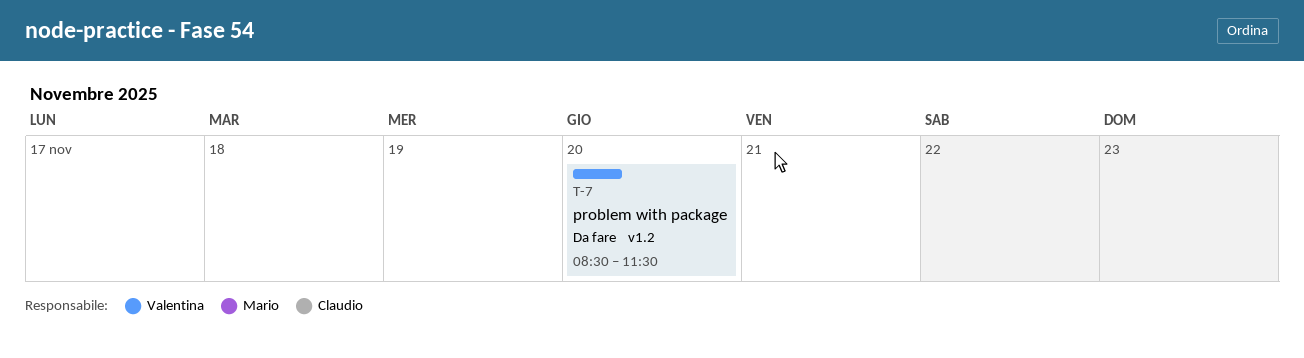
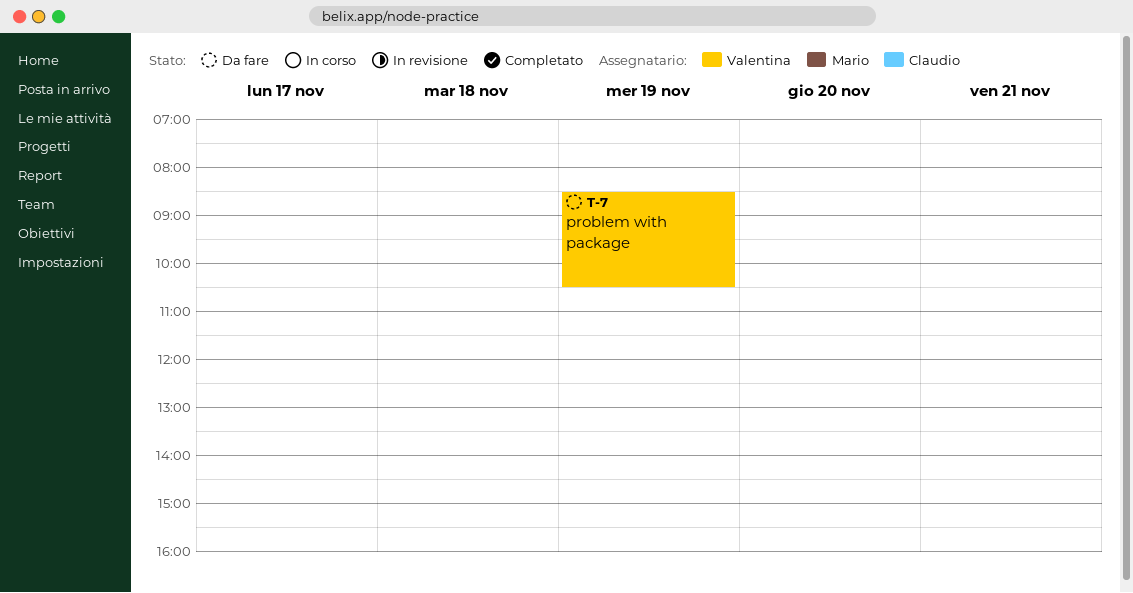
T-7, day: Nov 20 -> Nov 19
T-7, ends: 11:30 -> 10:30

